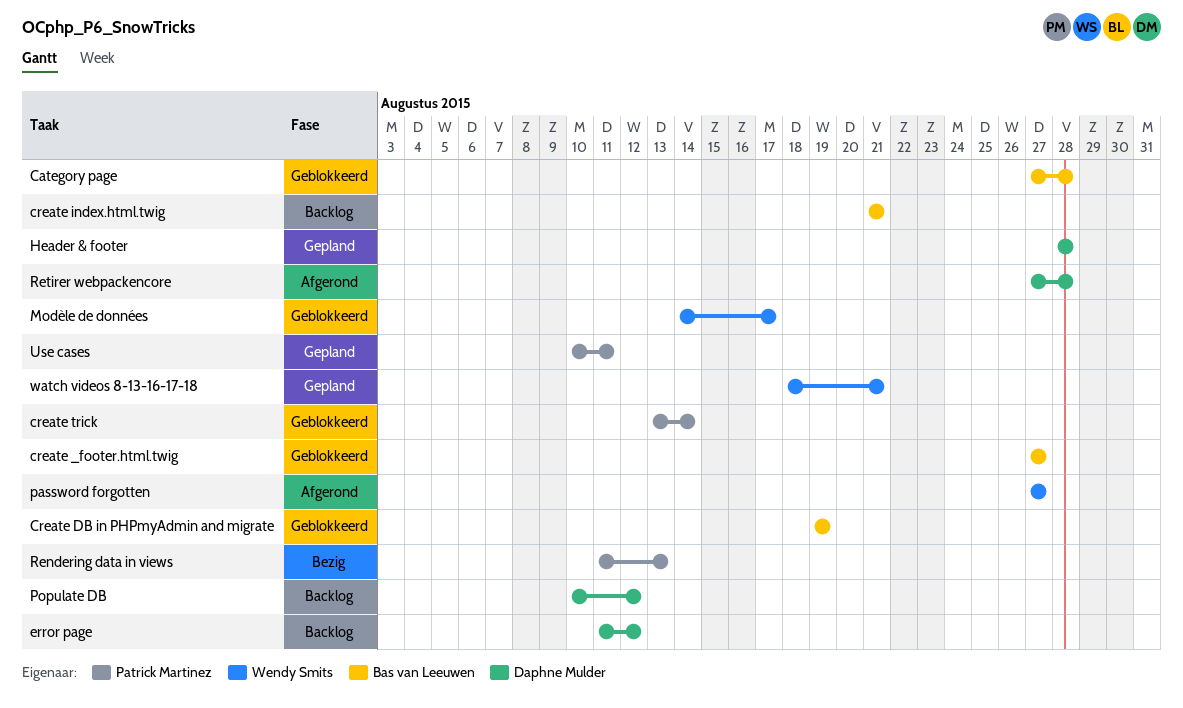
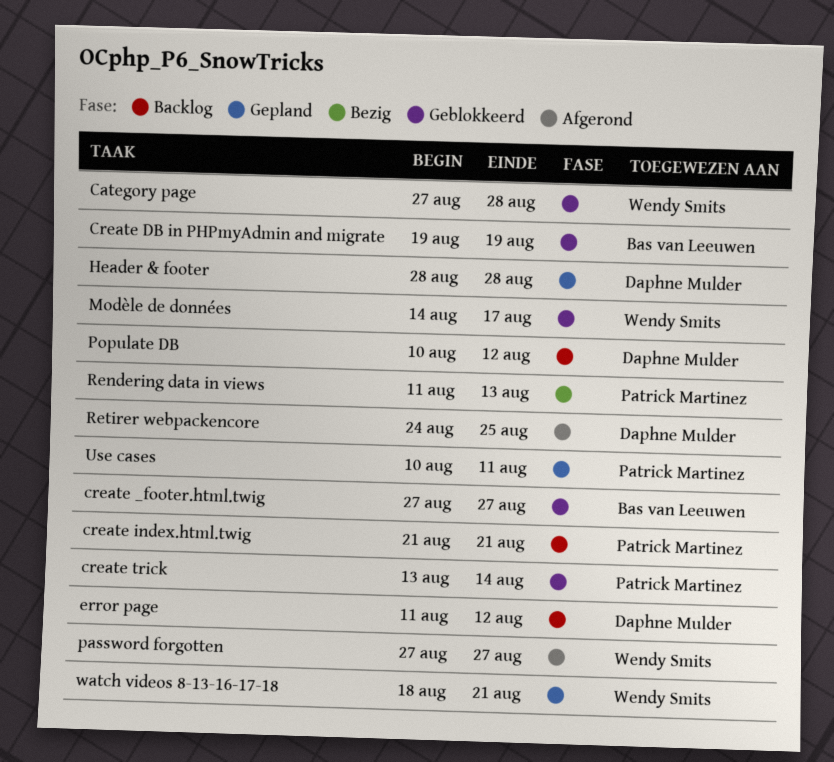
Category page, owner: Bas van Leeuwen -> Wendy Smits
create index.html.twig, owner: Bas van Leeuwen -> Patrick Martinez
Retirer webpackencore, start: Aug 27 -> Aug 24
Retirer webpackencore, due: Aug 28 -> Aug 25

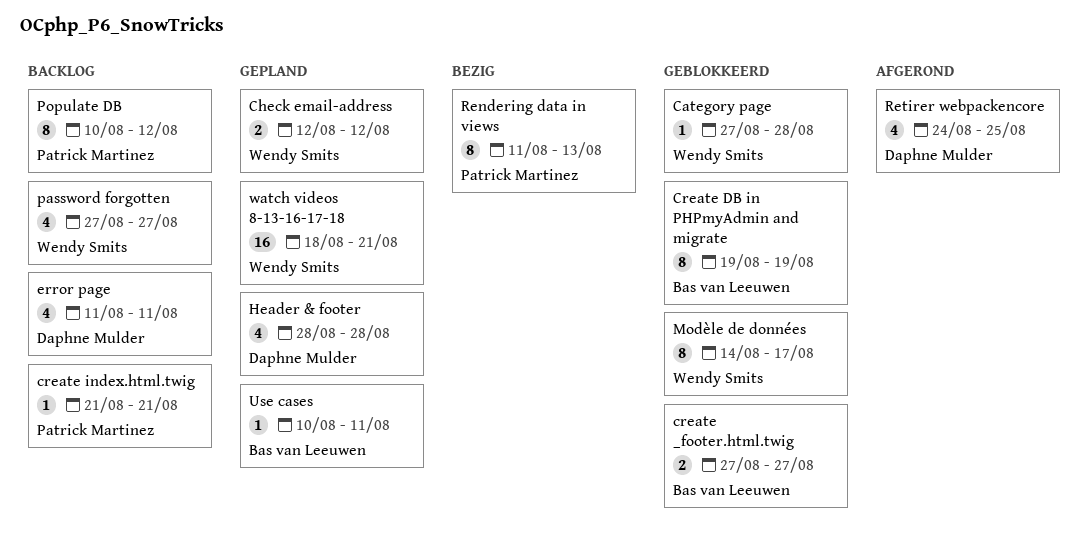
Check email-address: none -> present
create trick: present -> none
error page, due: Aug 12 -> Aug 11
password forgotten, status: Afgerond -> Backlog
Populate DB, owner: Daphne Mulder -> Patrick Martinez
Use cases, owner: Patrick Martinez -> Bas van Leeuwen

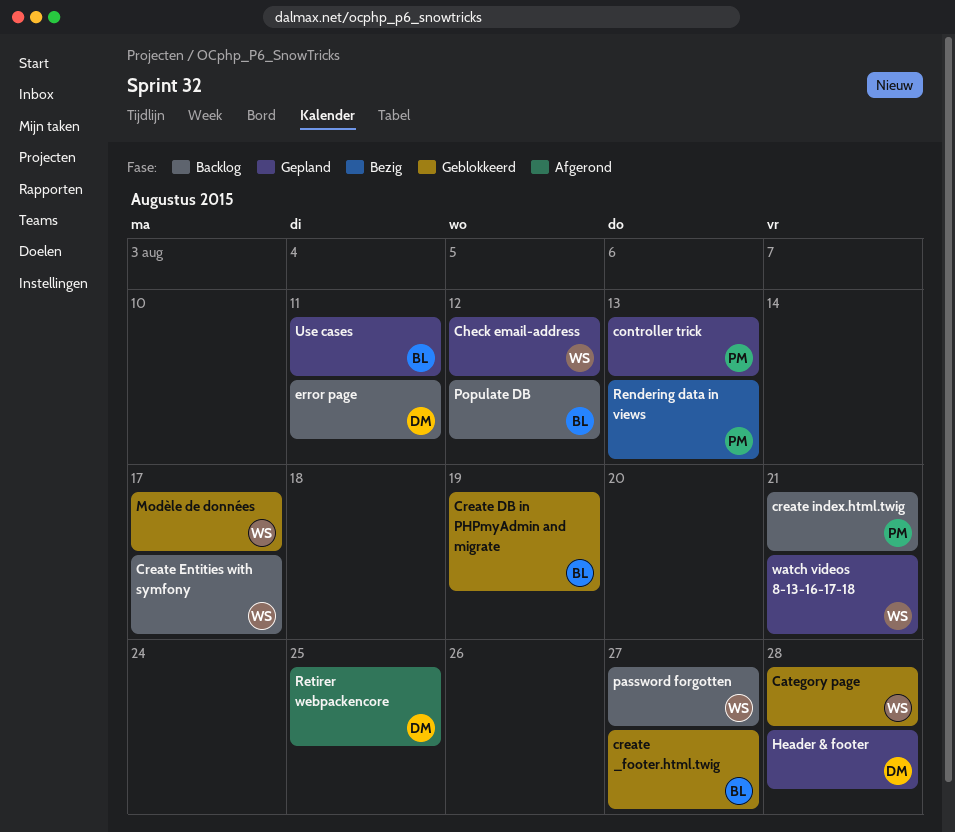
controller trick: none -> present
Create Entities with symfony: none -> present
Populate DB, owner: Patrick Martinez -> Bas van Leeuwen

